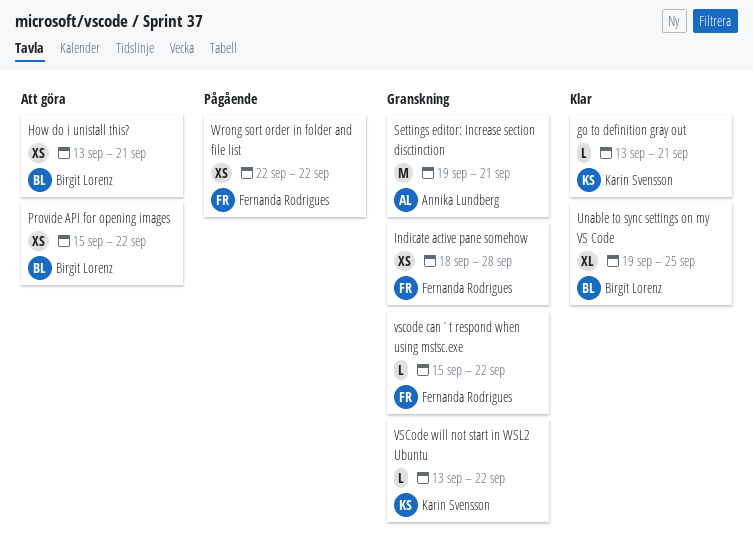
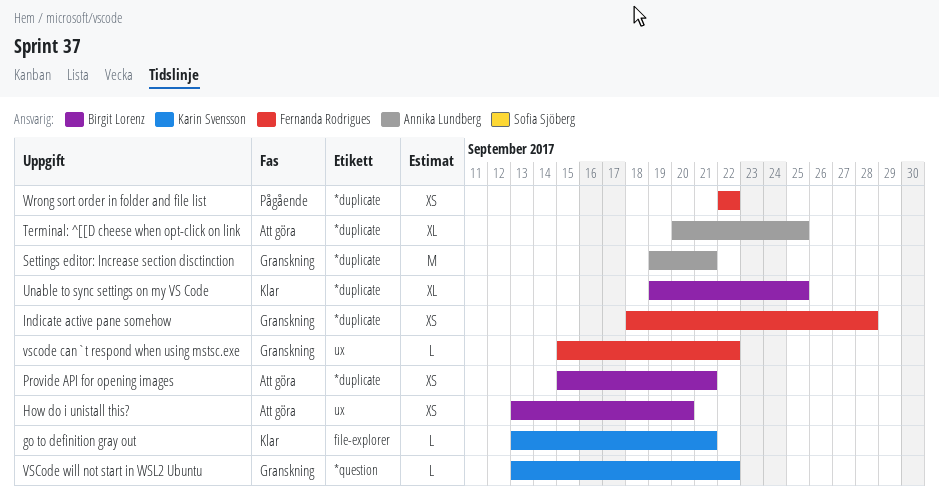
How do i unistall this?, due: Sep 21 -> Sep 20
Provide API for opening images, due: Sep 22 -> Sep 21
Terminal: ^[[D cheese when opt-click on link: none -> present

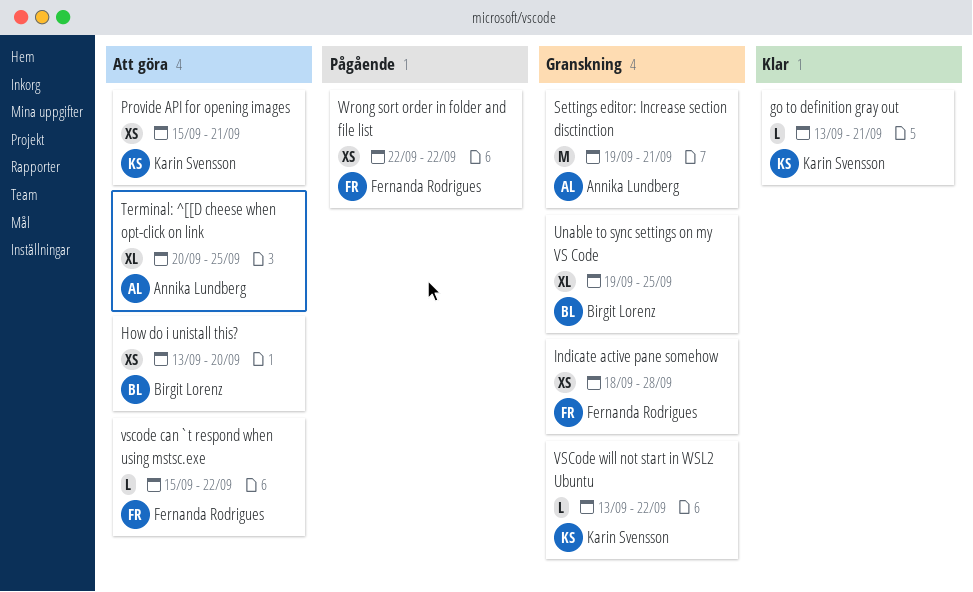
Provide API for opening images, owner: Birgit Lorenz -> Karin Svensson
Unable to sync settings on my VS Code, status: Klar -> Granskning
vscode can`t respond when using mstsc.exe, status: Granskning -> Att göra

